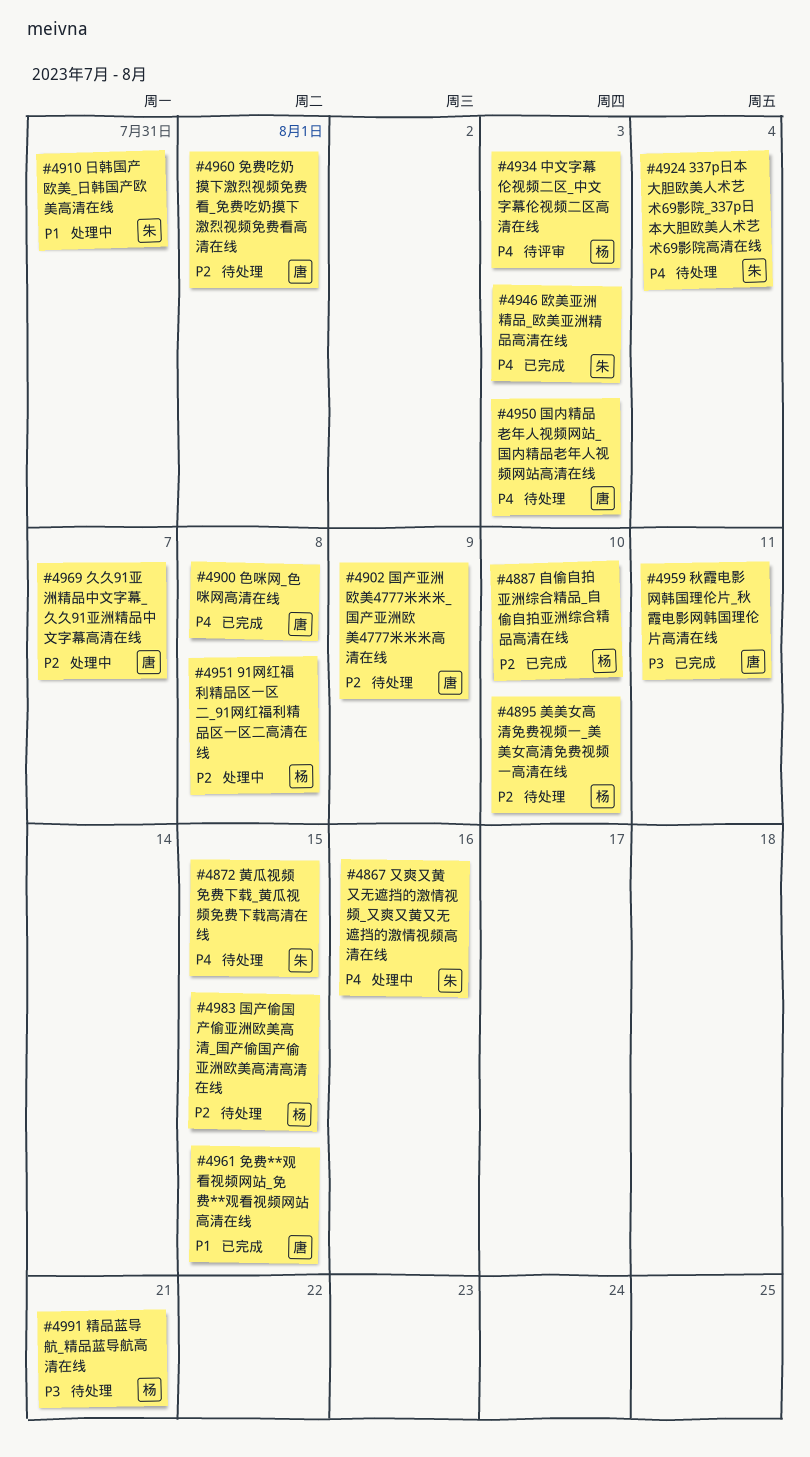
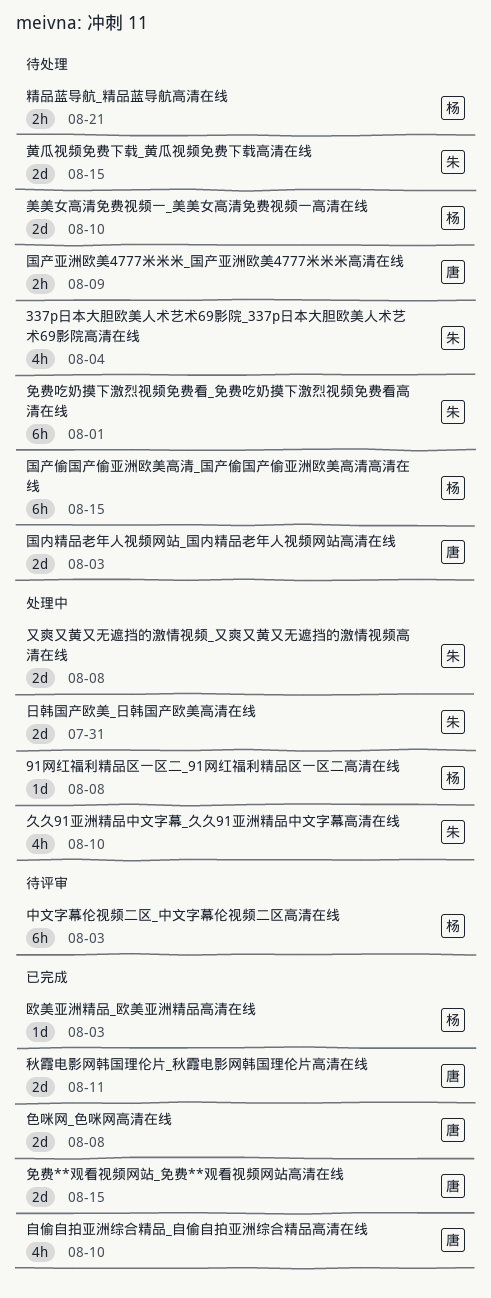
久久91亚洲精品中文字幕_久久91亚洲精品中文字幕高清在线, owner: 唐 -> 朱
久久91亚洲精品中文字幕_久久91亚洲精品中文字幕高清在线, due: Aug 7 -> Aug 10
免费吃奶摸下激烈视频免费看_免费吃奶摸下激烈视频免费看高清在线, owner: 唐 -> 朱
又爽又黄又无遮挡的激情视频_又爽又黄又无遮挡的激情视频高清在线, due: Aug 16 -> Aug 8
欧美亚洲精品_欧美亚洲精品高清在线, owner: 朱 -> 杨
自偷自拍亚洲综合精品_自偷自拍亚洲综合精品高清在线, owner: 杨 -> 唐

